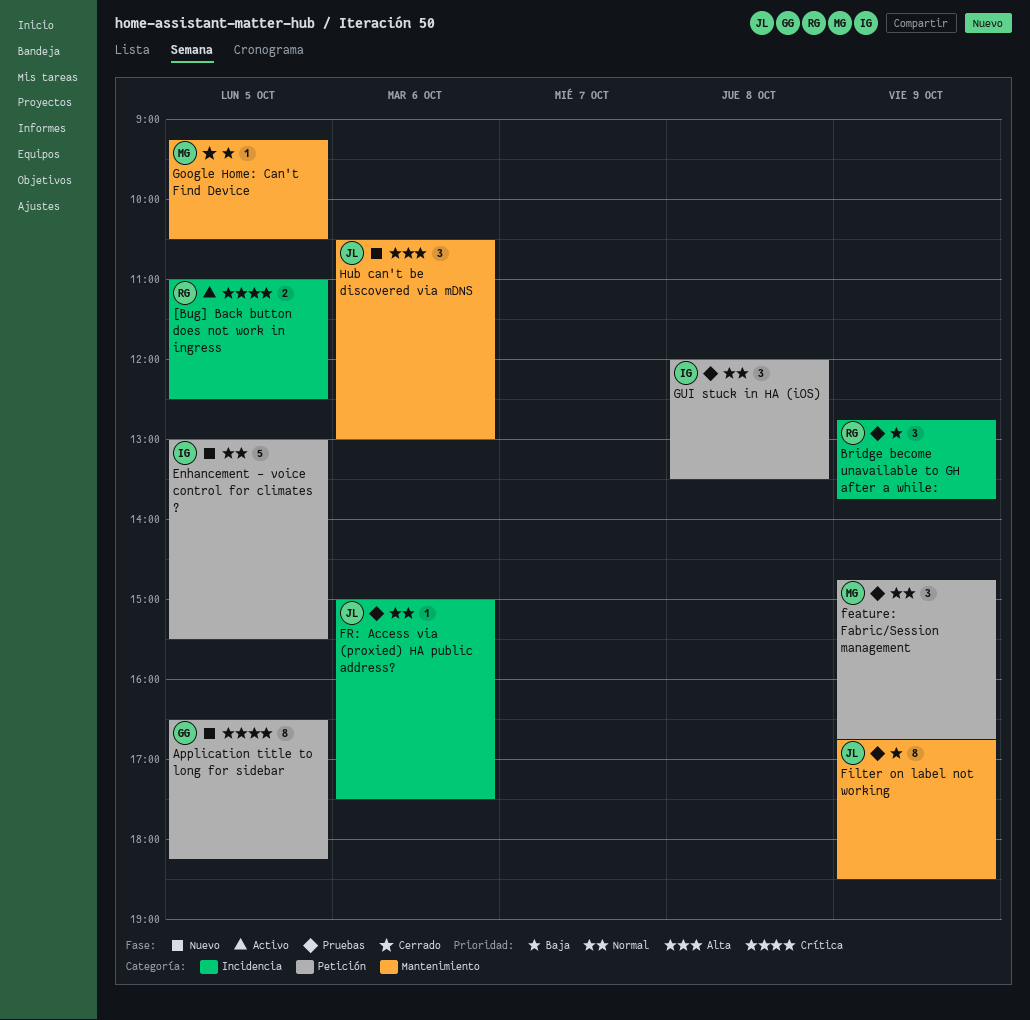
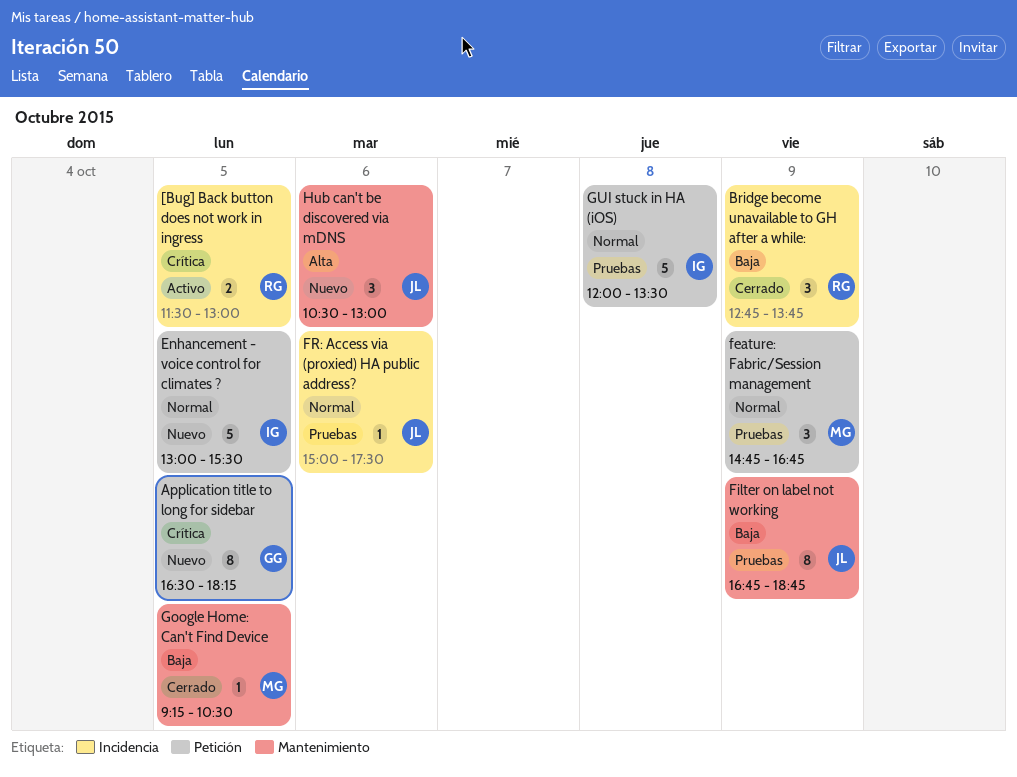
[Bug] Back button does not work in ingress, begins: 11:00 -> 11:30
[Bug] Back button does not work in ingress, ends: 12:30 -> 13:00
Bridge become unavailable to GH after a while:, status: Pruebas -> Cerrado
Filter on label not working, ends: 18:30 -> 18:45
GUI stuck in HA (iOS), estimate: 3 -> 5

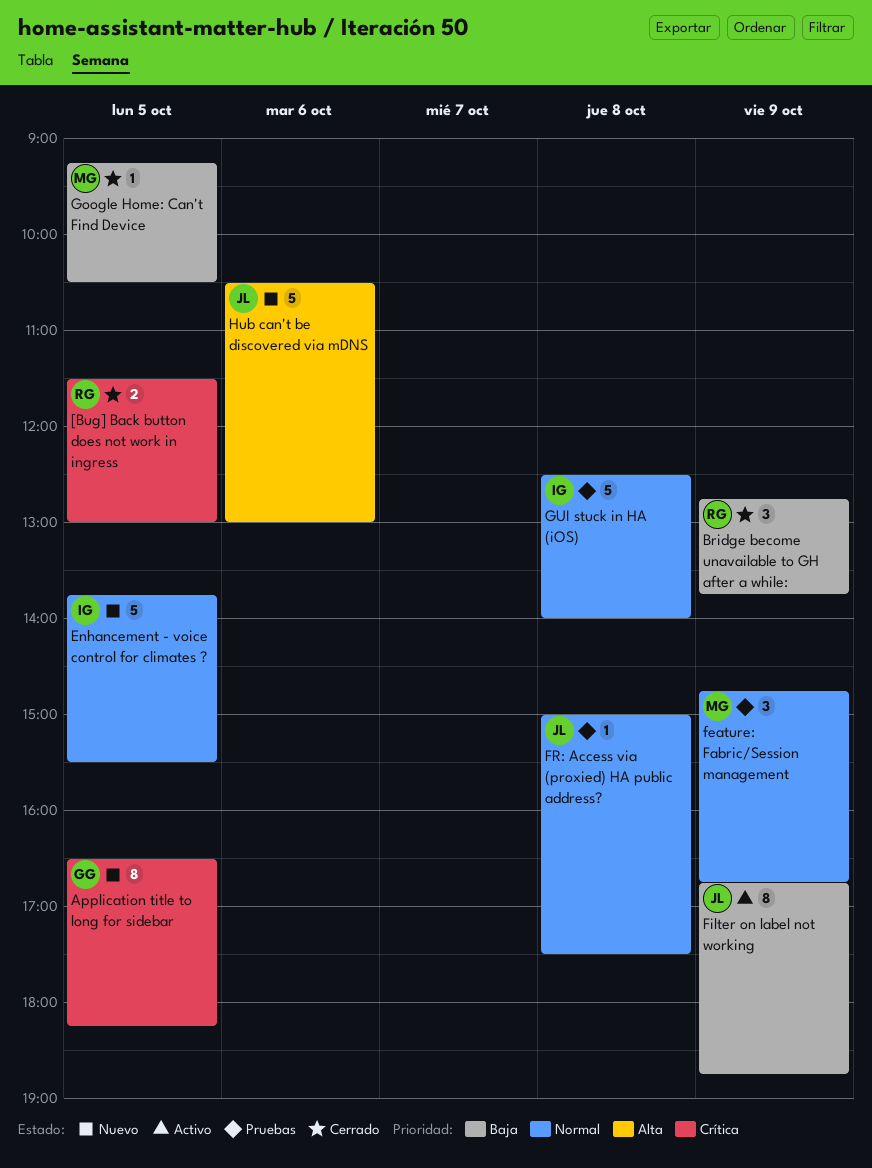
[Bug] Back button does not work in ingress, status: Activo -> Cerrado
Enhancement - voice control for climates ?, begins: 13:00 -> 13:45
Filter on label not working, status: Pruebas -> Activo
FR: Access via (proxied) HA public address?, day: Oct 6 -> Oct 8
GUI stuck in HA (iOS), begins: 12:00 -> 12:30
GUI stuck in HA (iOS), ends: 13:30 -> 14:00
Hub can't be discovered via mDNS, estimate: 3 -> 5

